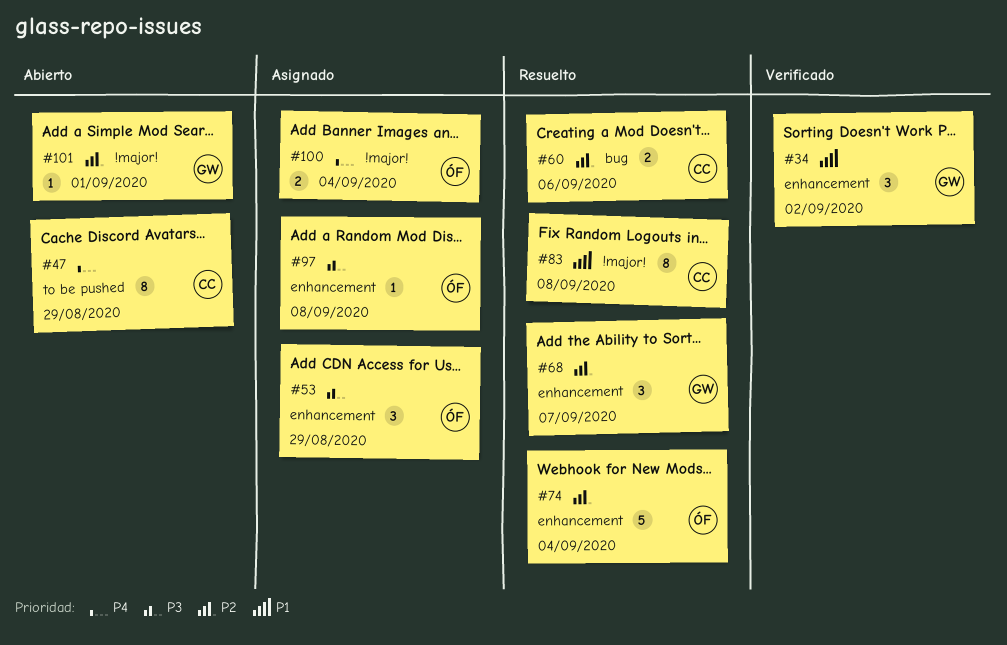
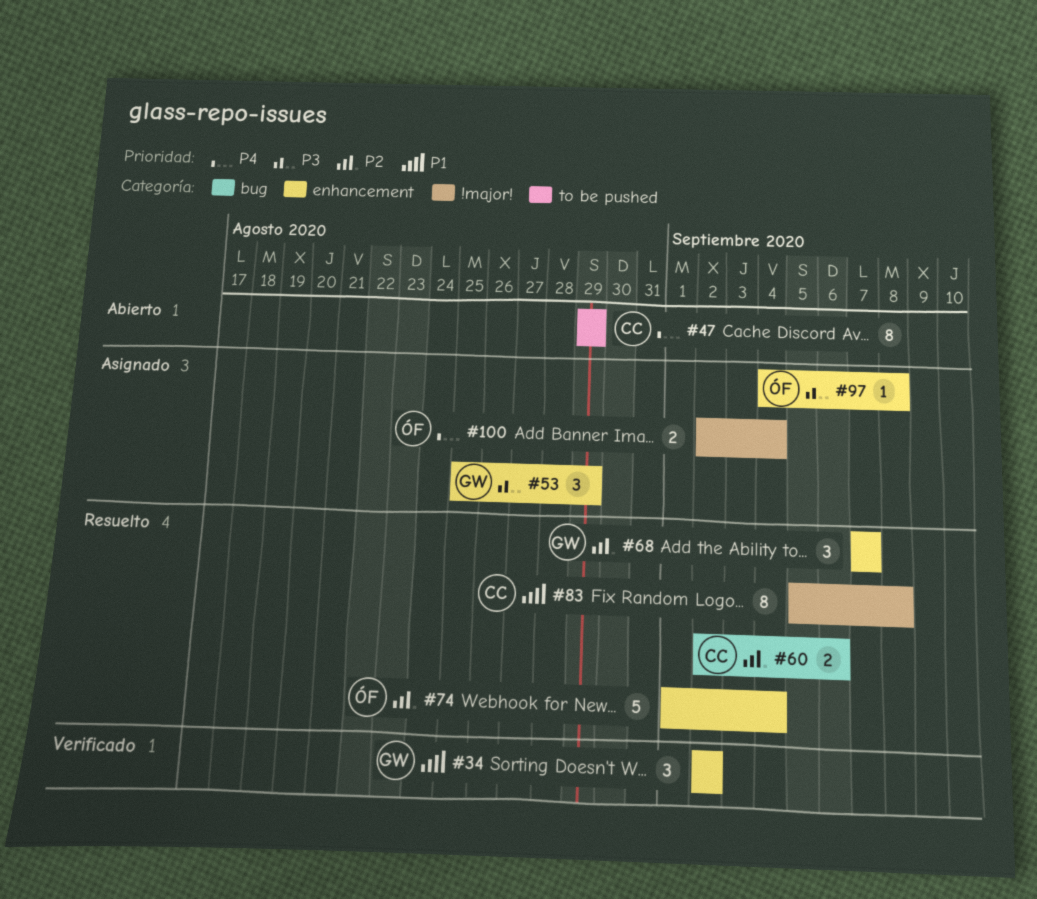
#53, owner: ÓF -> GW
#101: present -> none

